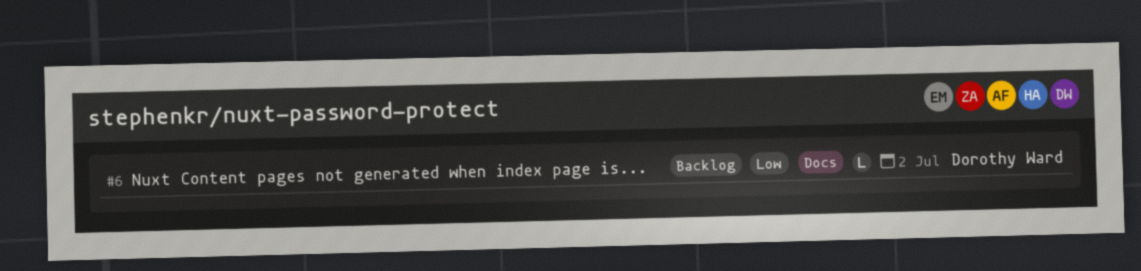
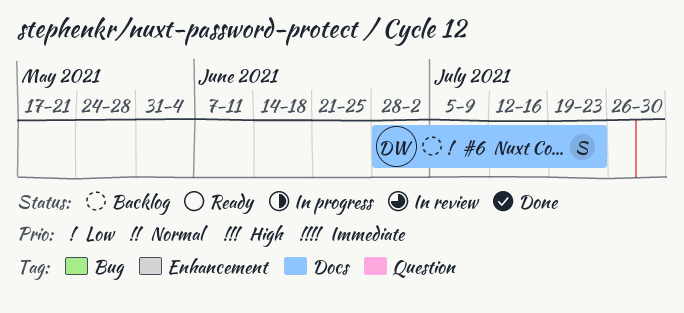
#6, estimate: L -> S
#6, due: Jul 2 -> Jul 23

